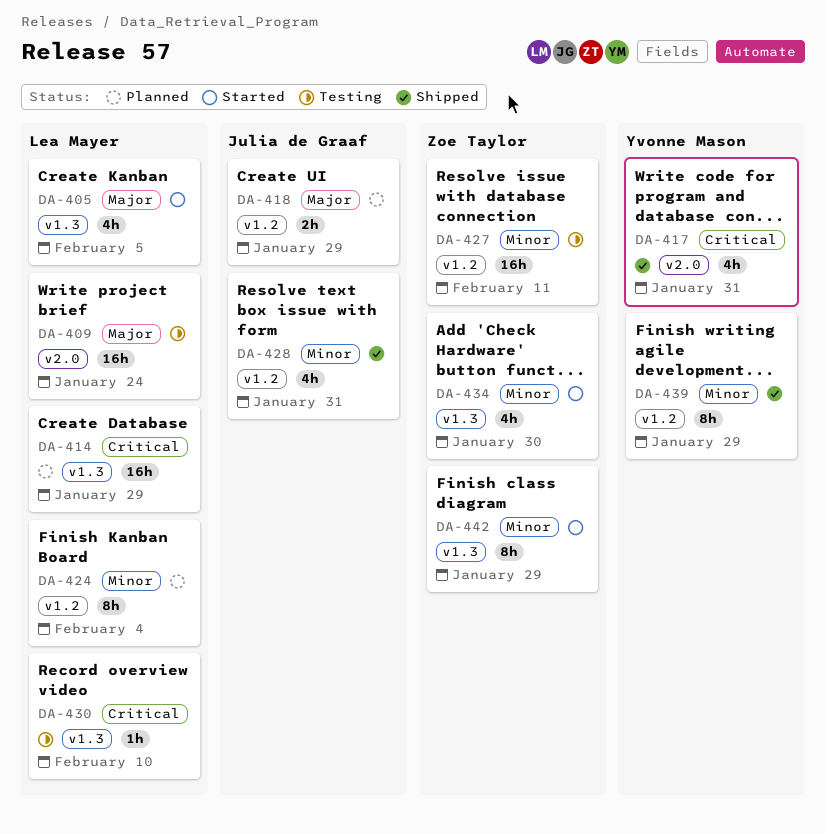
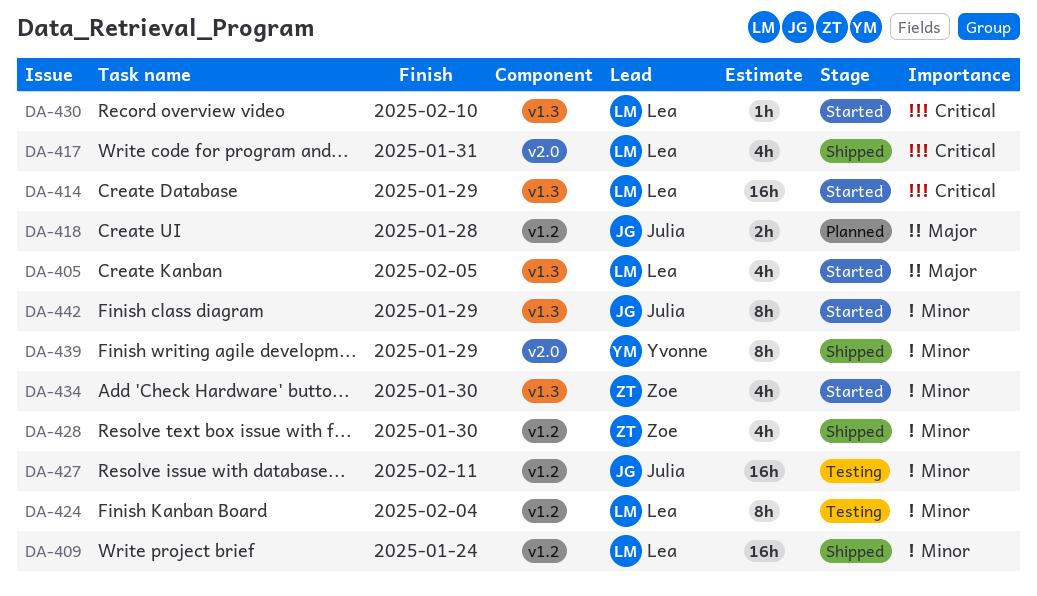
DA-409, status: Testing -> Shipped
DA-409, priority: Major -> Minor
DA-409, label: v2.0 -> v1.2
DA-414, status: Planned -> Started
DA-417, owner: Yvonne Mason -> Lea Mayer
DA-418, due: Jan 29 -> Jan 28
DA-424, status: Planned -> Testing
DA-427, owner: Zoe Taylor -> Julia de Graaf
DA-428, owner: Julia de Graaf -> Zoe Taylor
DA-428, due: Jan 31 -> Jan 30
DA-430, status: Testing -> Started
DA-439, label: v1.2 -> v2.0
DA-442, owner: Zoe Taylor -> Julia de Graaf

